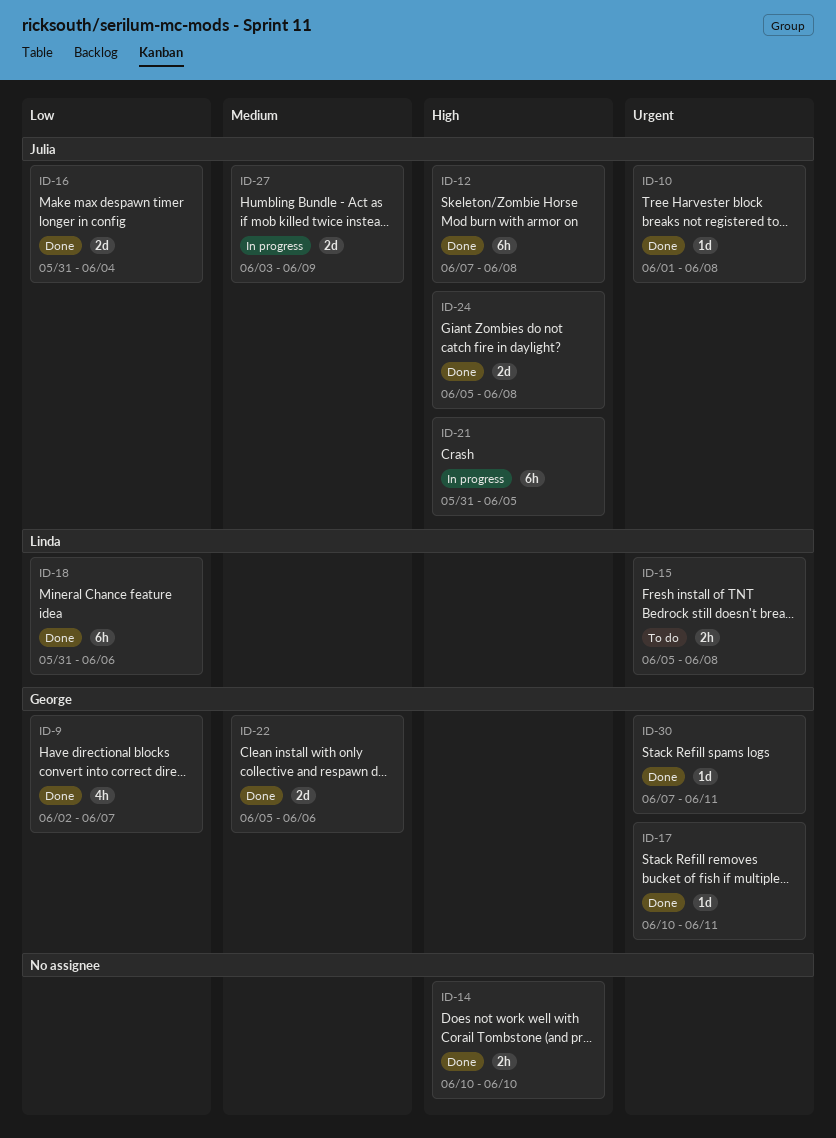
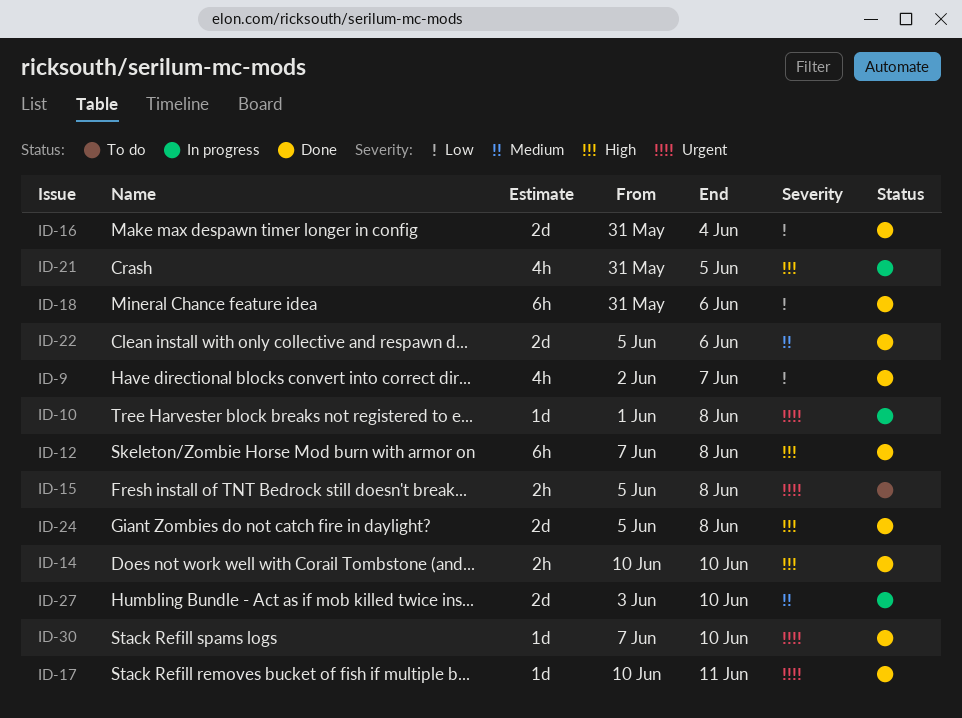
ID-10, status: Done -> In progress
ID-21, estimate: 6h -> 4h
ID-27, due: Jun 9 -> Jun 10
ID-30, due: Jun 11 -> Jun 10

